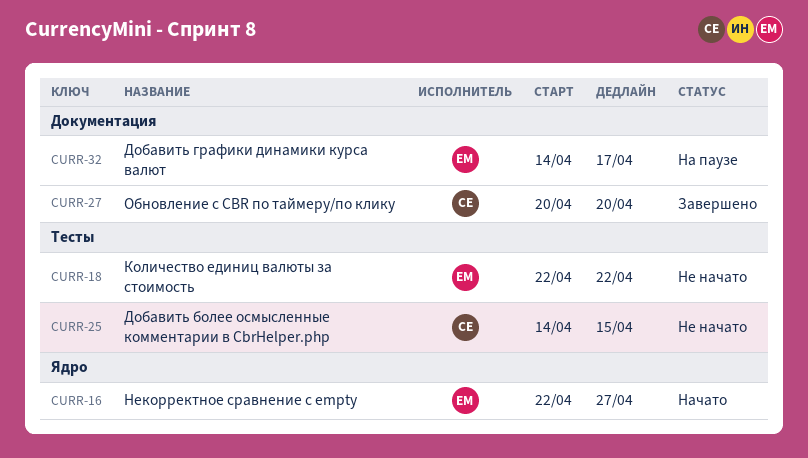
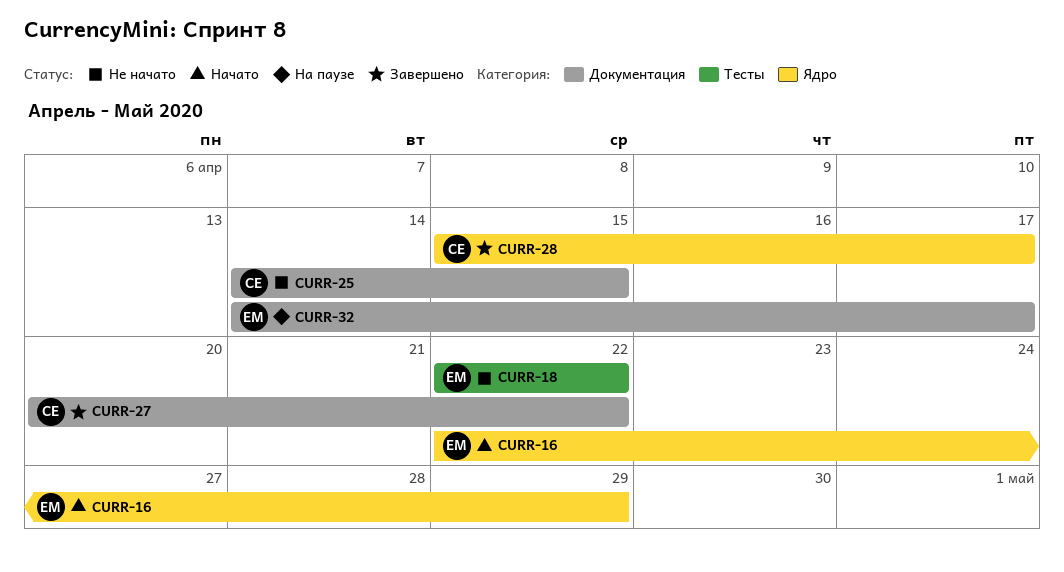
CURR-16, due: Apr 27 -> Apr 29
CURR-25, label: Тесты -> Документация
CURR-27, due: Apr 20 -> Apr 22
CURR-28: none -> present

